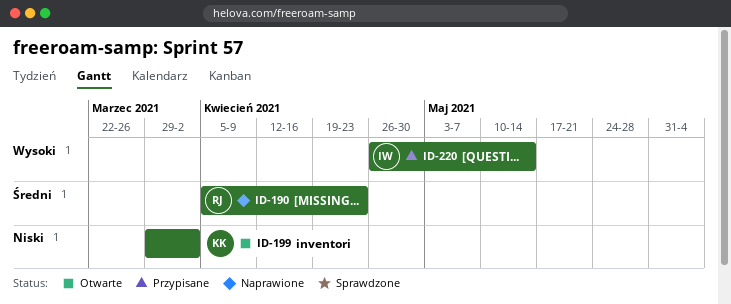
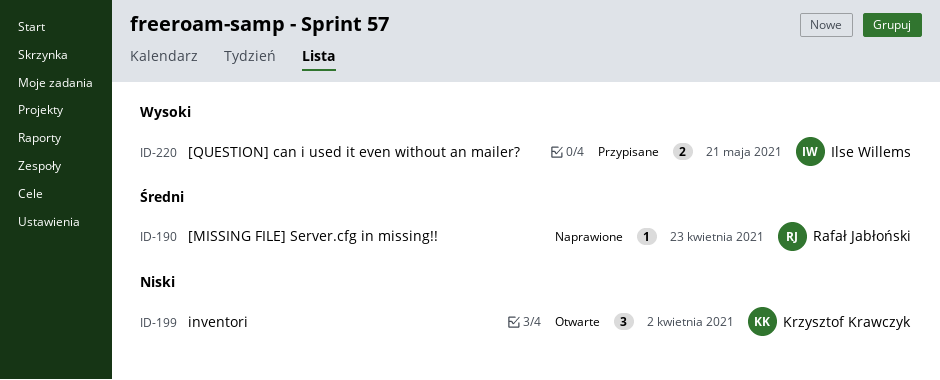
ID-220, due: May 14 -> May 21

